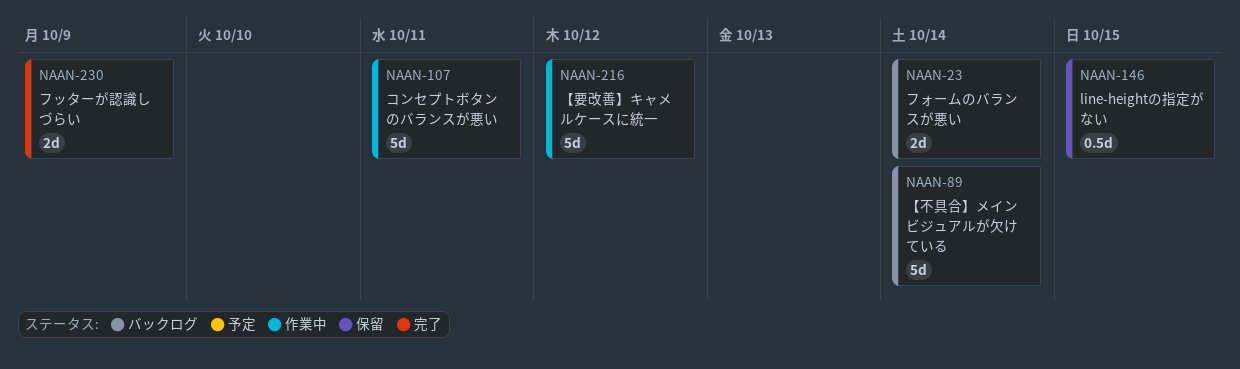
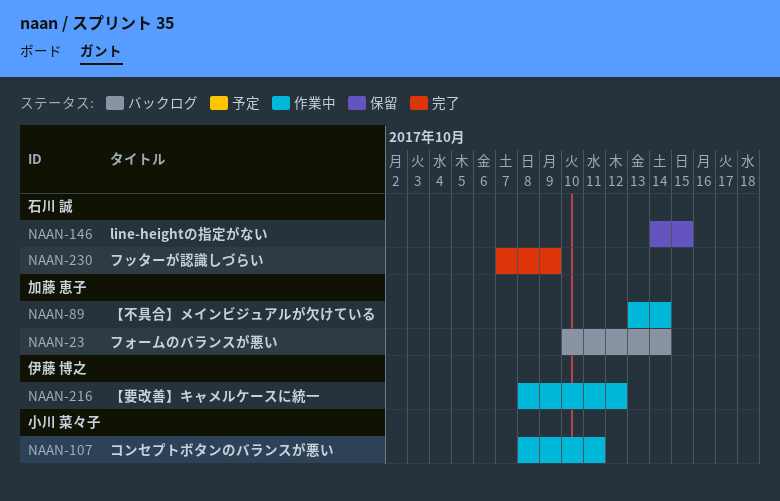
NAAN-89, status: バックログ -> 作業中

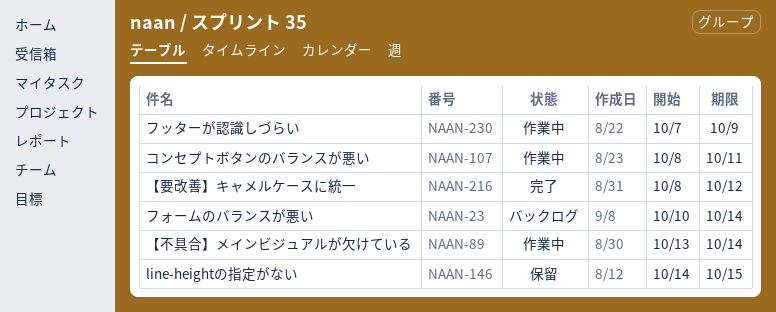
NAAN-216, status: 作業中 -> 完了
NAAN-230, status: 完了 -> 作業中

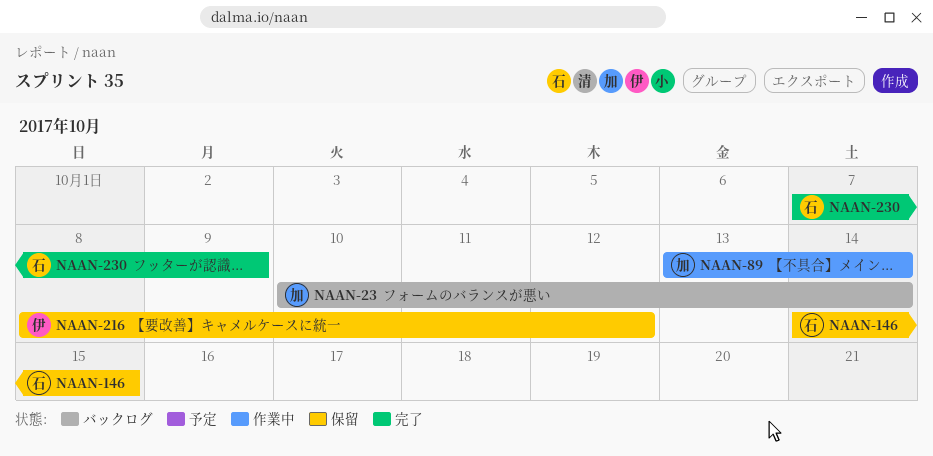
NAAN-107: present -> none
NAAN-216, status: 完了 -> 保留
NAAN-230, status: 作業中 -> 完了

